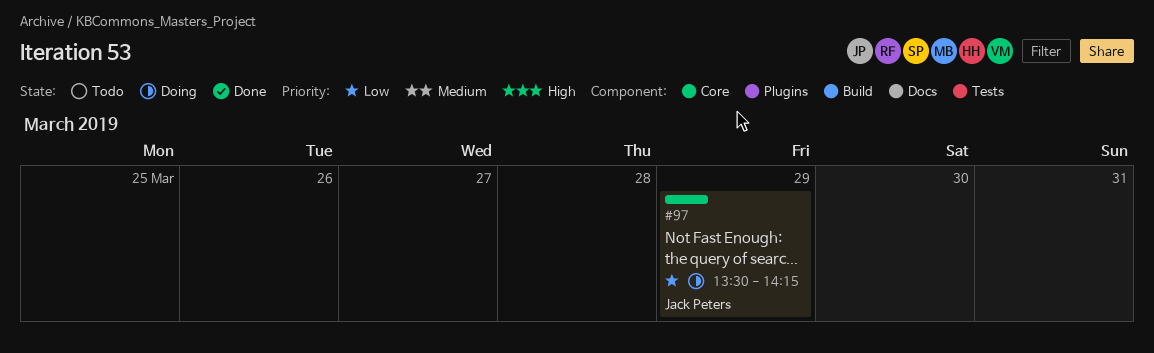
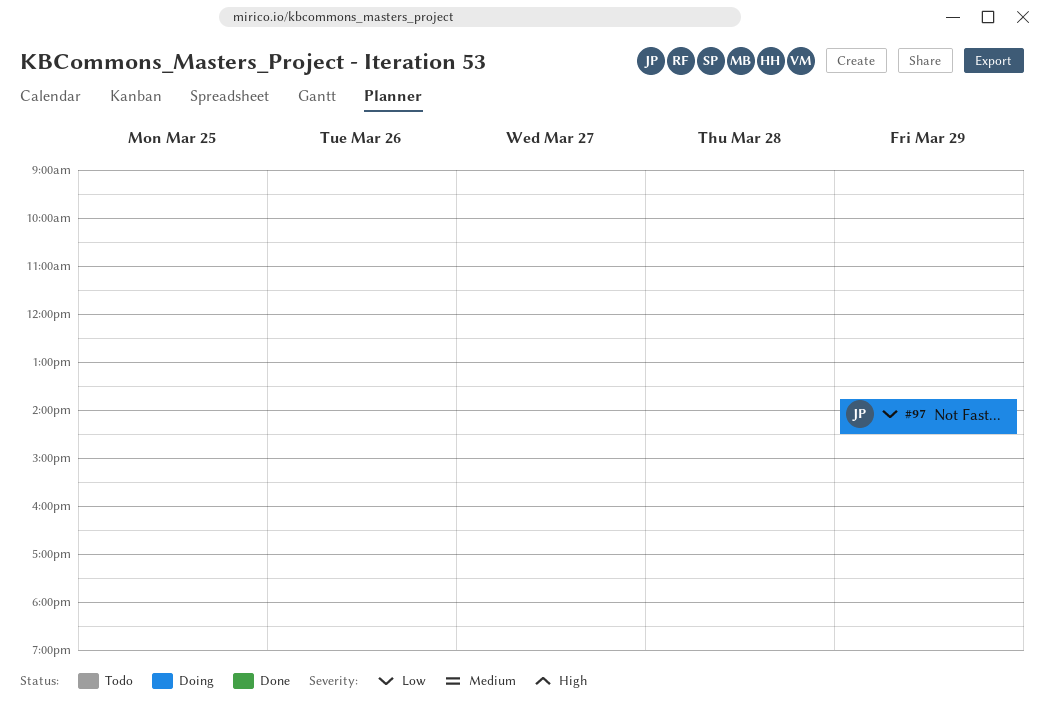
#97, begins: 13:30 -> 13:45
#97, ends: 14:15 -> 14:30

